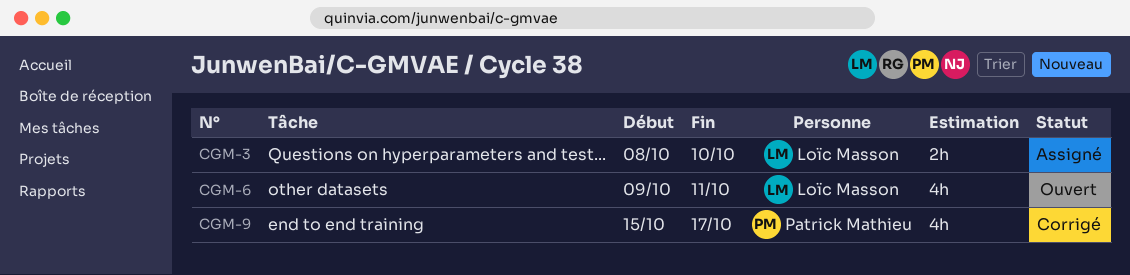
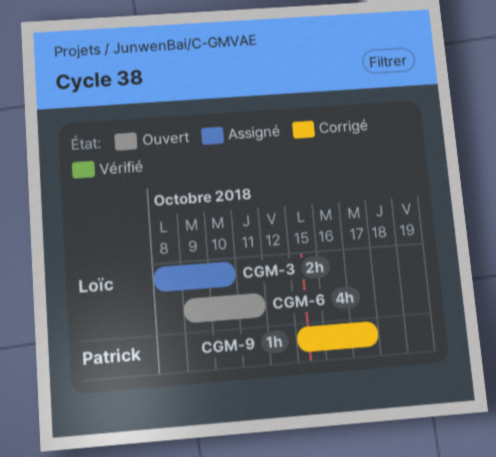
CGM-9, estimate: 4h -> 1h

